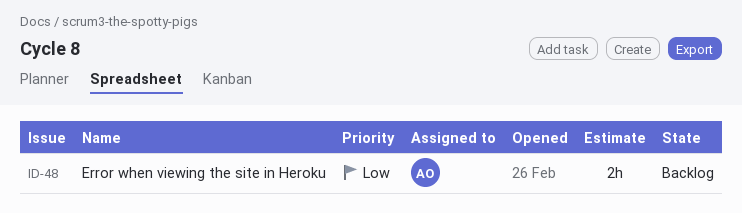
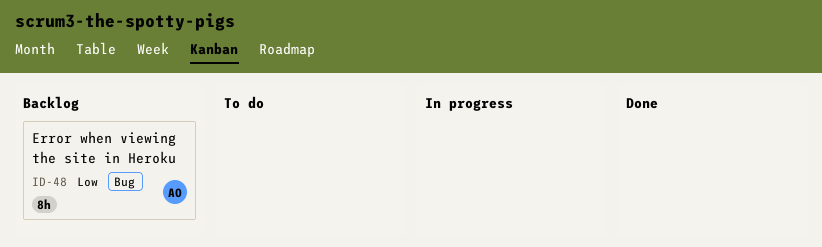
ID-48, estimate: 2h -> 8h

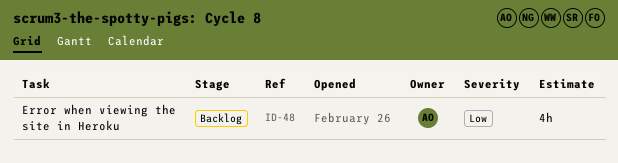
ID-48, estimate: 8h -> 4h

